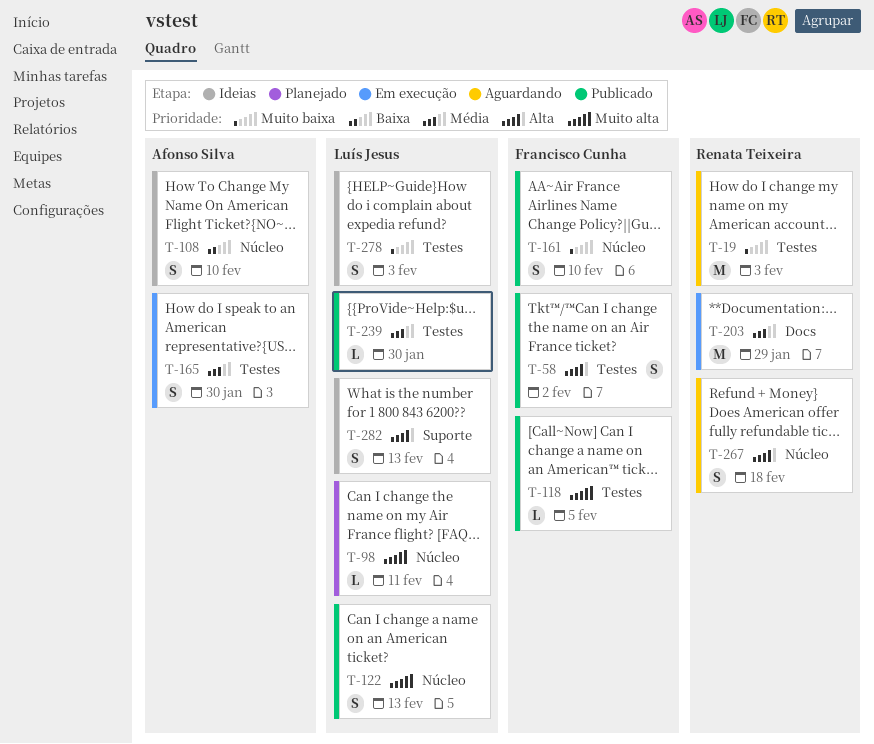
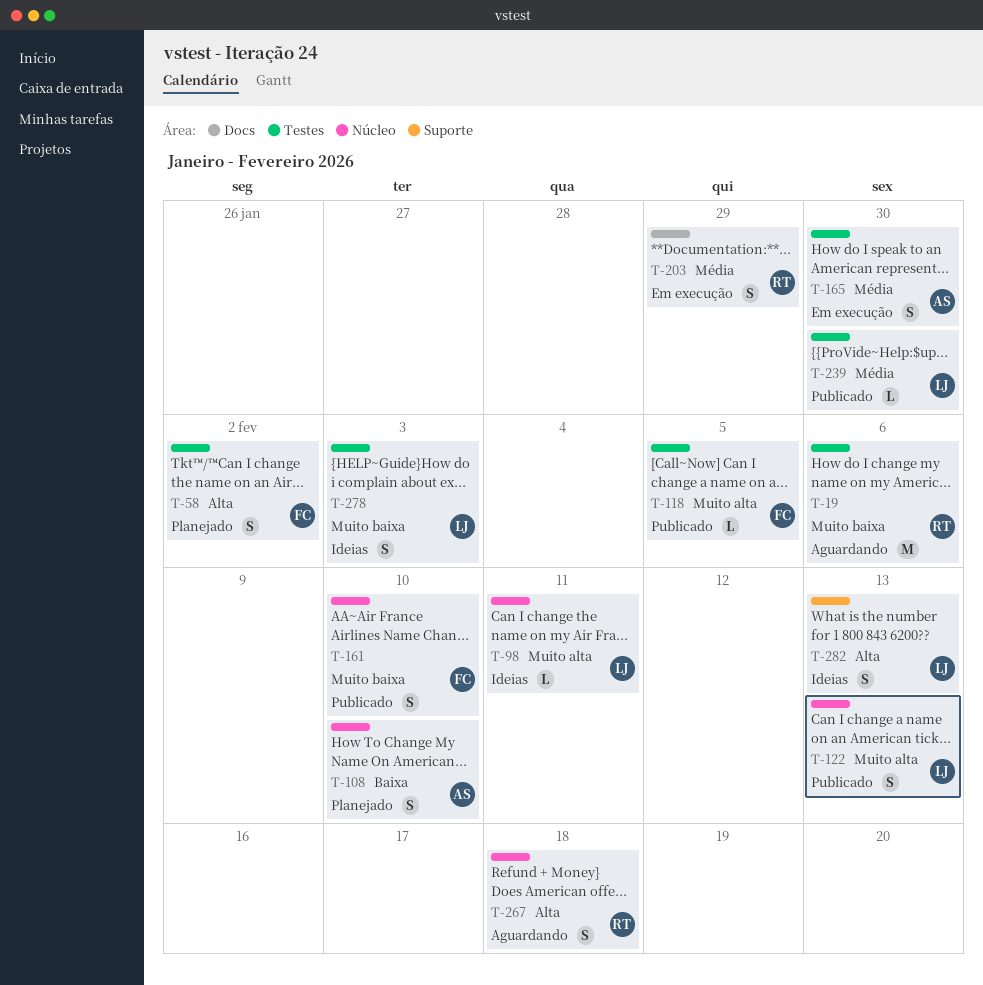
T-19, due: Feb 3 -> Feb 6
T-58, status: Publicado -> Planejado
T-98, status: Planejado -> Ideias
T-108, status: Ideias -> Planejado
T-203, estimate: M -> S

